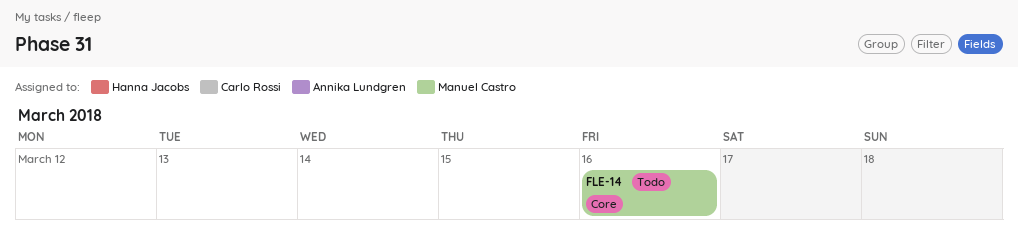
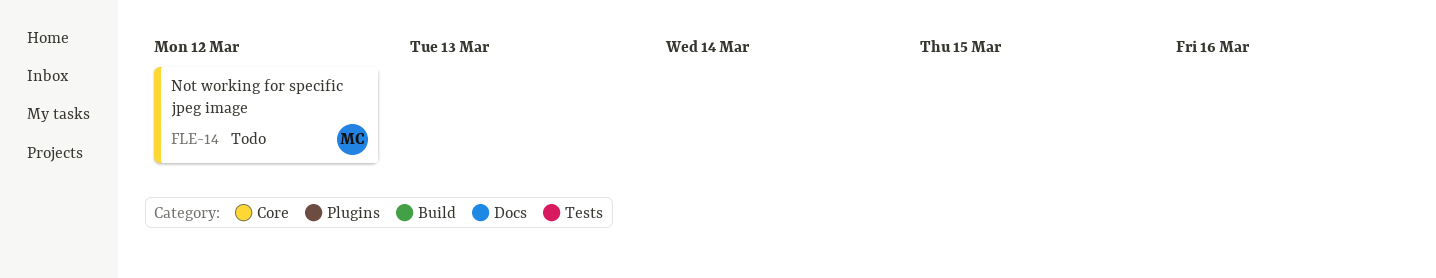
FLE-14, due: Mar 16 -> Mar 12

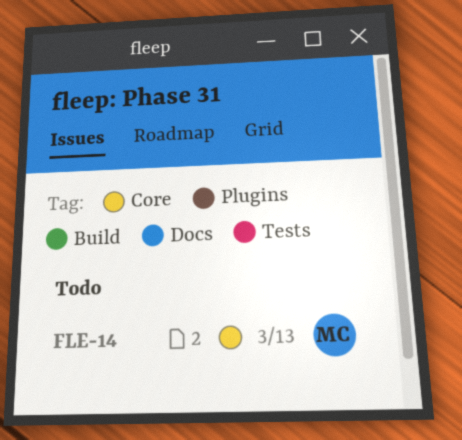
FLE-14, due: Mar 12 -> Mar 13

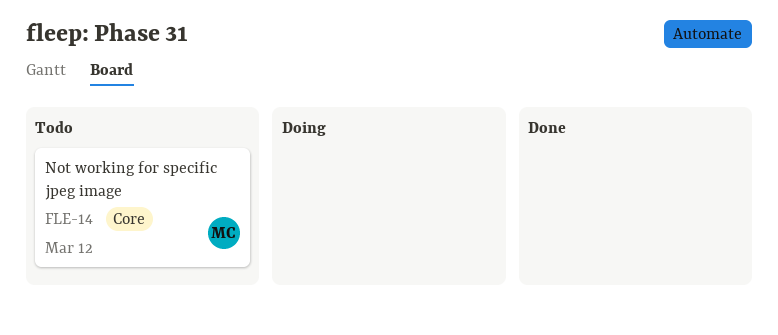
FLE-14, due: Mar 13 -> Mar 12

